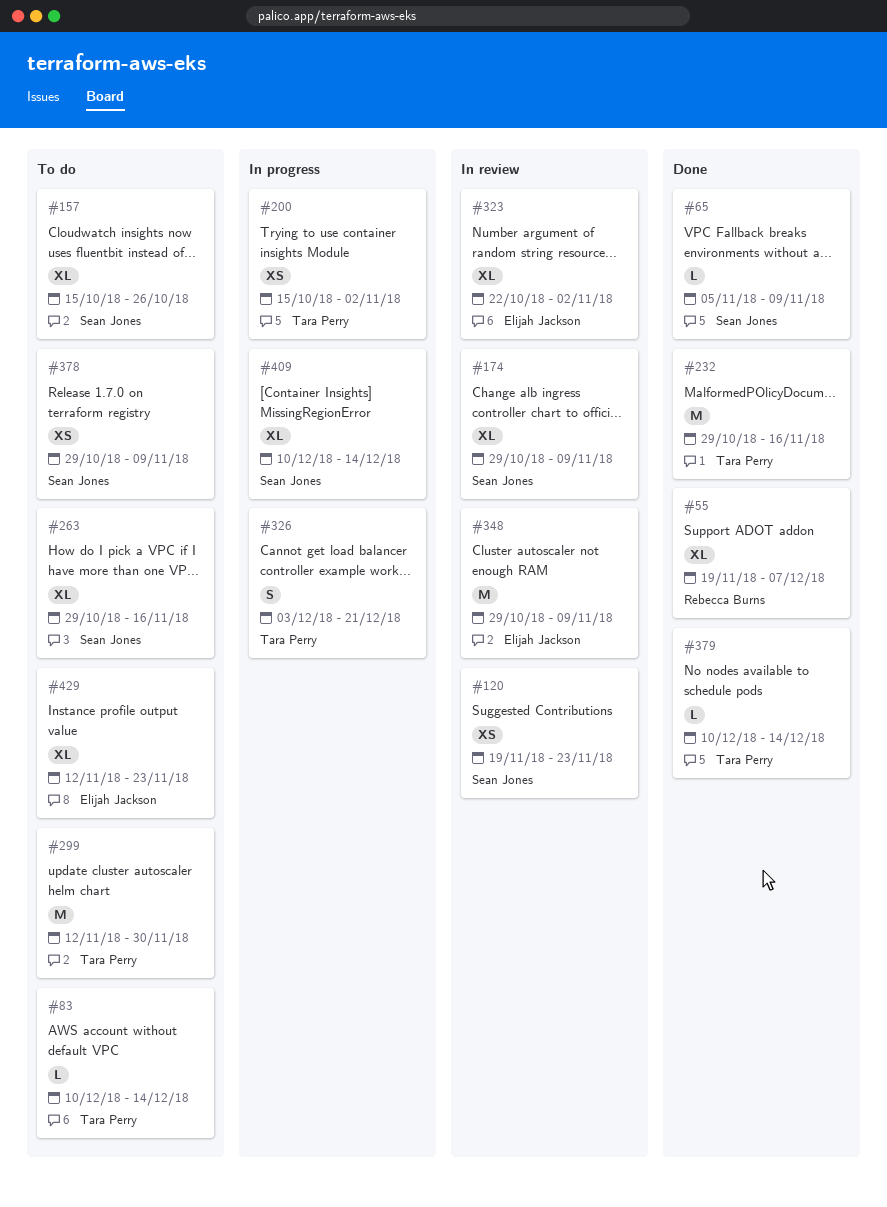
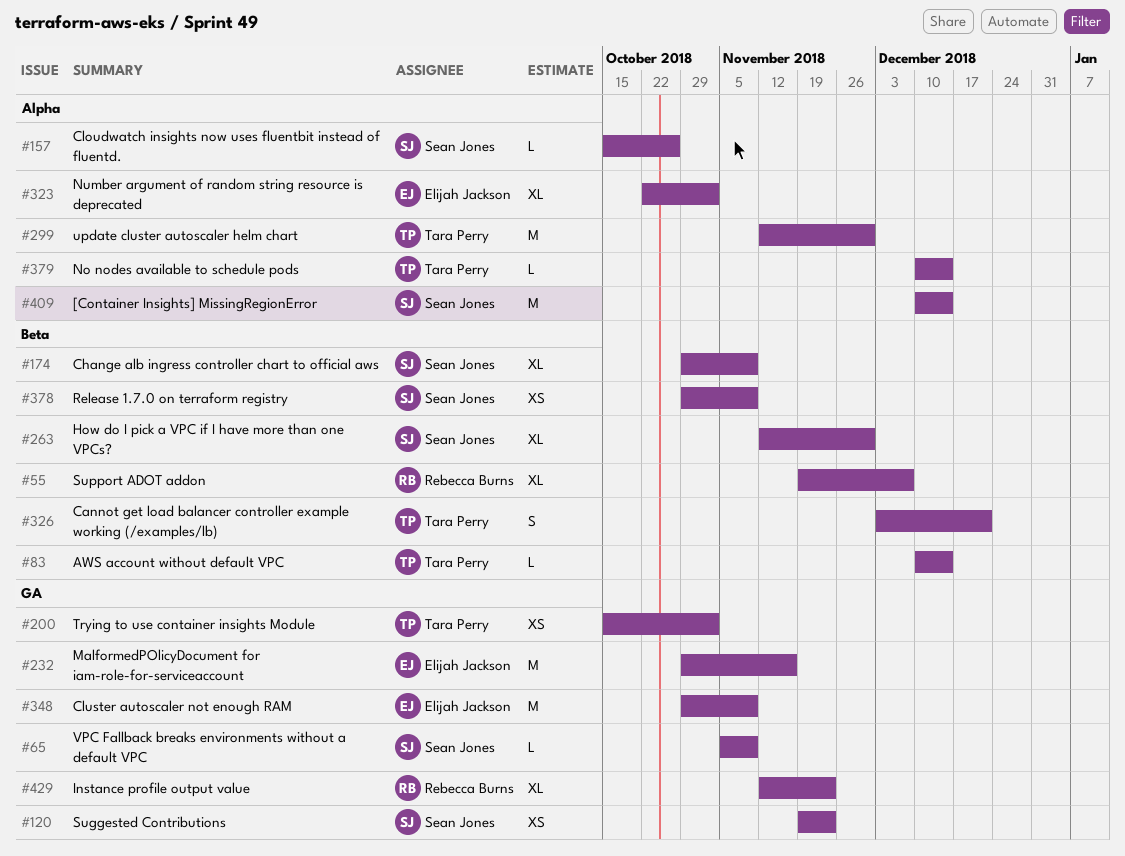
#157, estimate: XL -> L
#232, owner: Tara Perry -> Elijah Jackson
#263, start: Oct 29 -> Nov 12
#263, due: Nov 16 -> Nov 30
#409, estimate: XL -> M
#429, owner: Elijah Jackson -> Rebecca Burns

